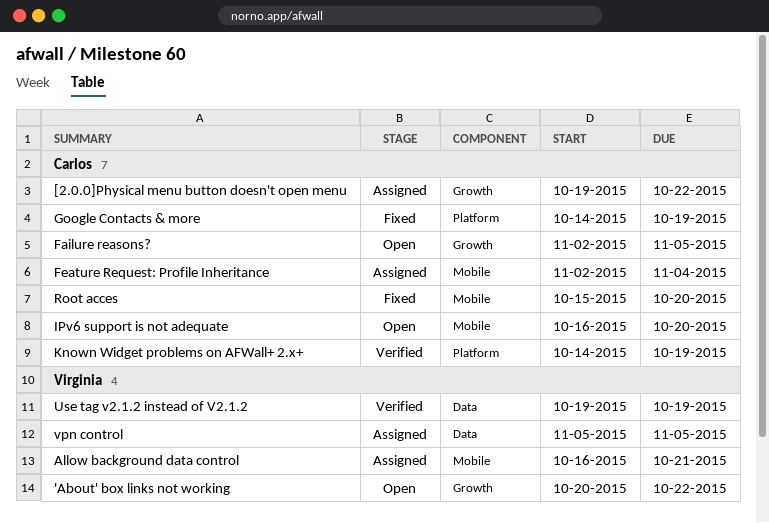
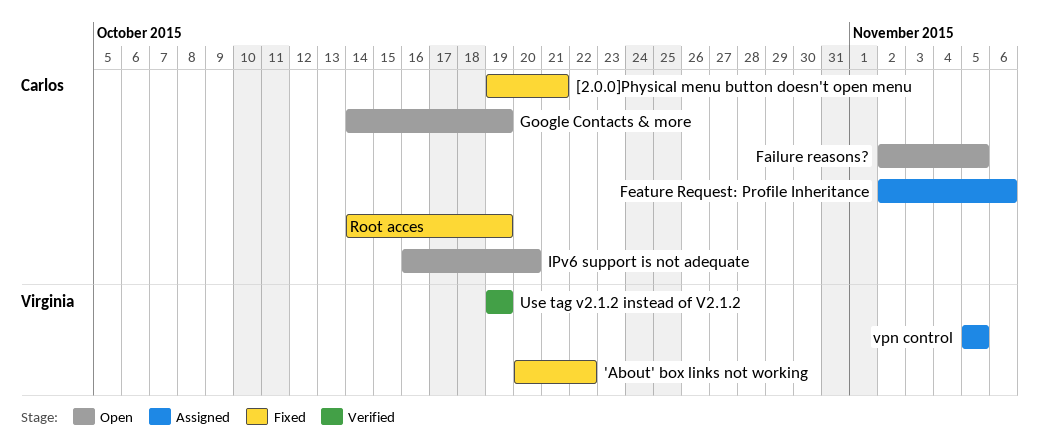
'About' box links not working, status: Open -> Fixed
[2.0.0]Physical menu button doesn't open menu, status: Assigned -> Fixed
[2.0.0]Physical menu button doesn't open menu, due: Oct 22 -> Oct 21
Allow background data control: present -> none
Feature Request: Profile Inheritance, due: Nov 4 -> Nov 6
Google Contacts & more, status: Fixed -> Open
Known Widget problems on AFWall+ 2.x+: present -> none
Root acces, start: Oct 15 -> Oct 14
Root acces, due: Oct 20 -> Oct 19

